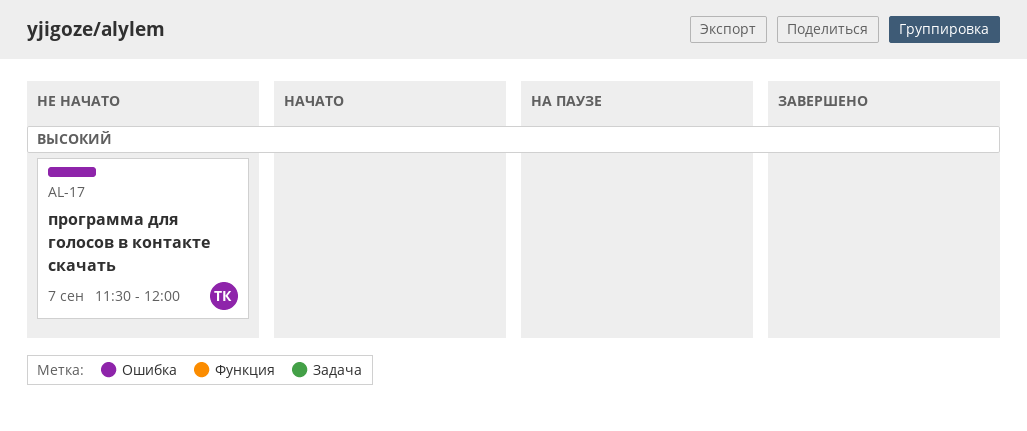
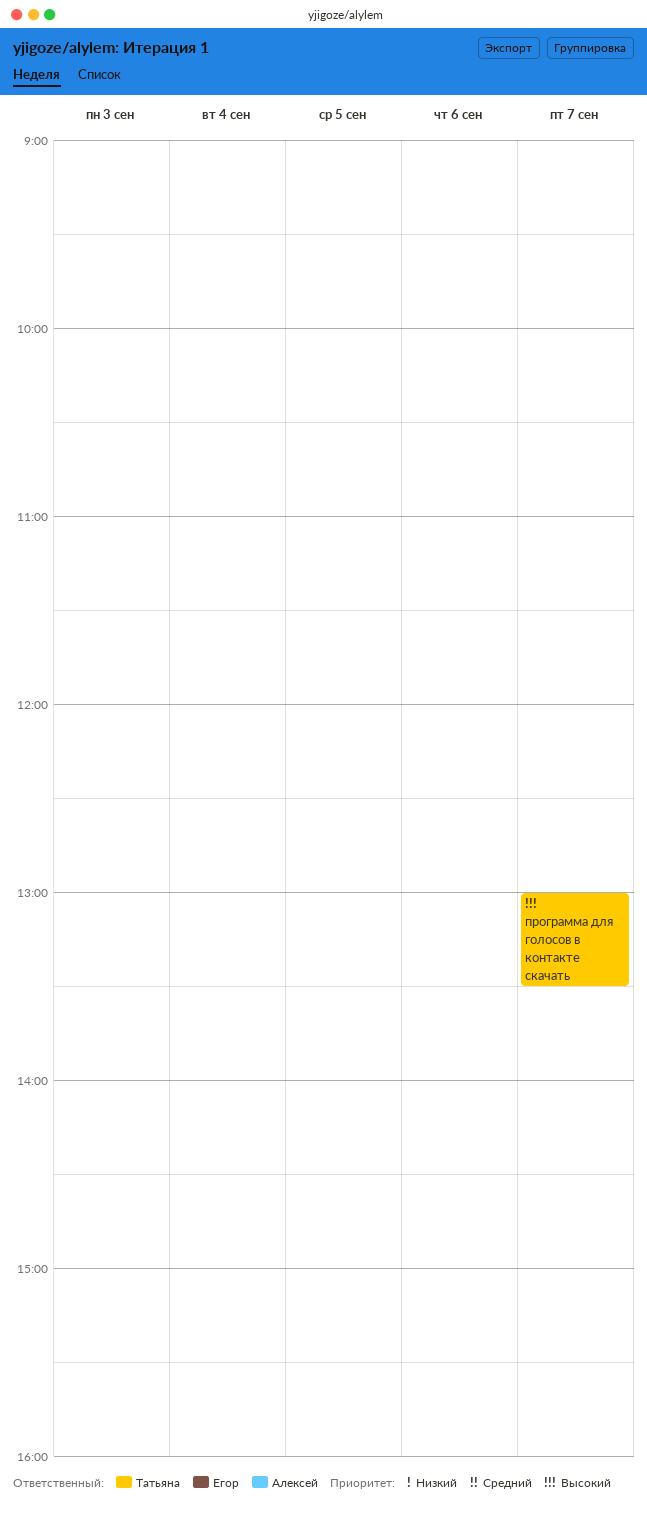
программа для голосов в контакте скачать, begins: 11:30 -> 13:00
программа для голосов в контакте скачать, ends: 12:00 -> 13:30

